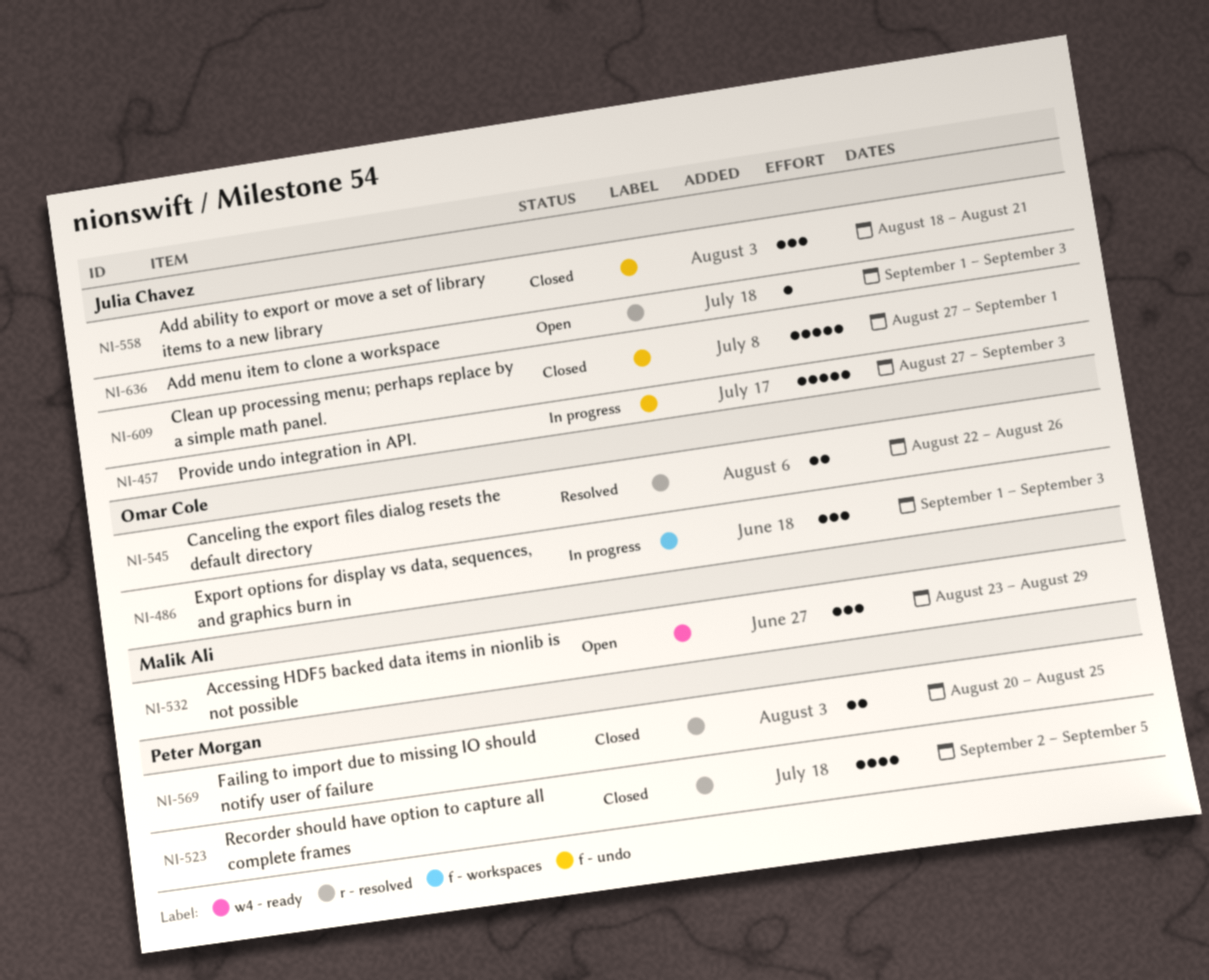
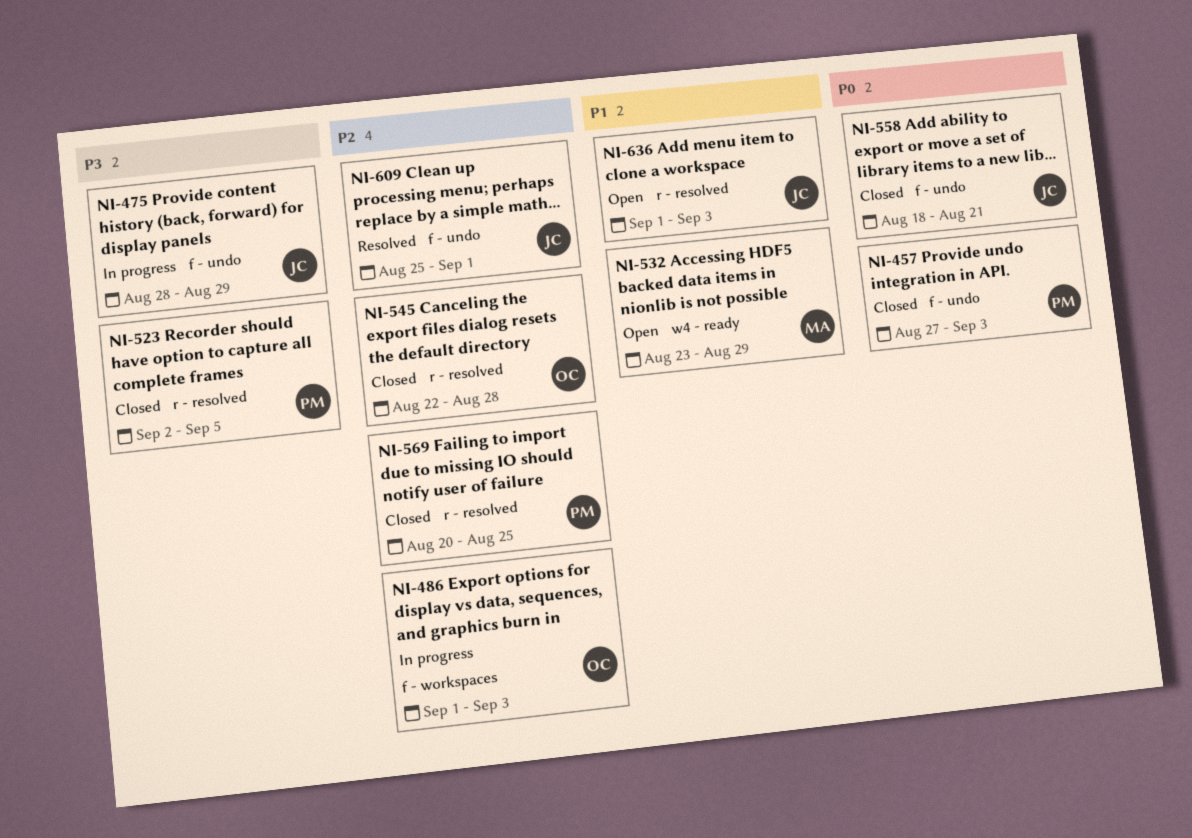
NI-457, status: In progress -> Closed
NI-457, owner: Julia Chavez -> Peter Morgan
NI-475: none -> present
NI-545, status: Resolved -> Closed
NI-545, due: Aug 26 -> Aug 28
NI-609, status: Closed -> Resolved
NI-609, start: Aug 27 -> Aug 25

